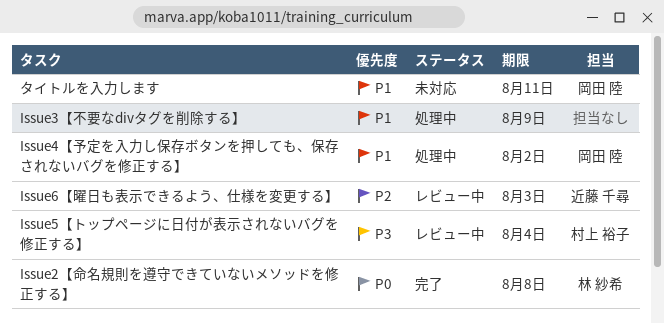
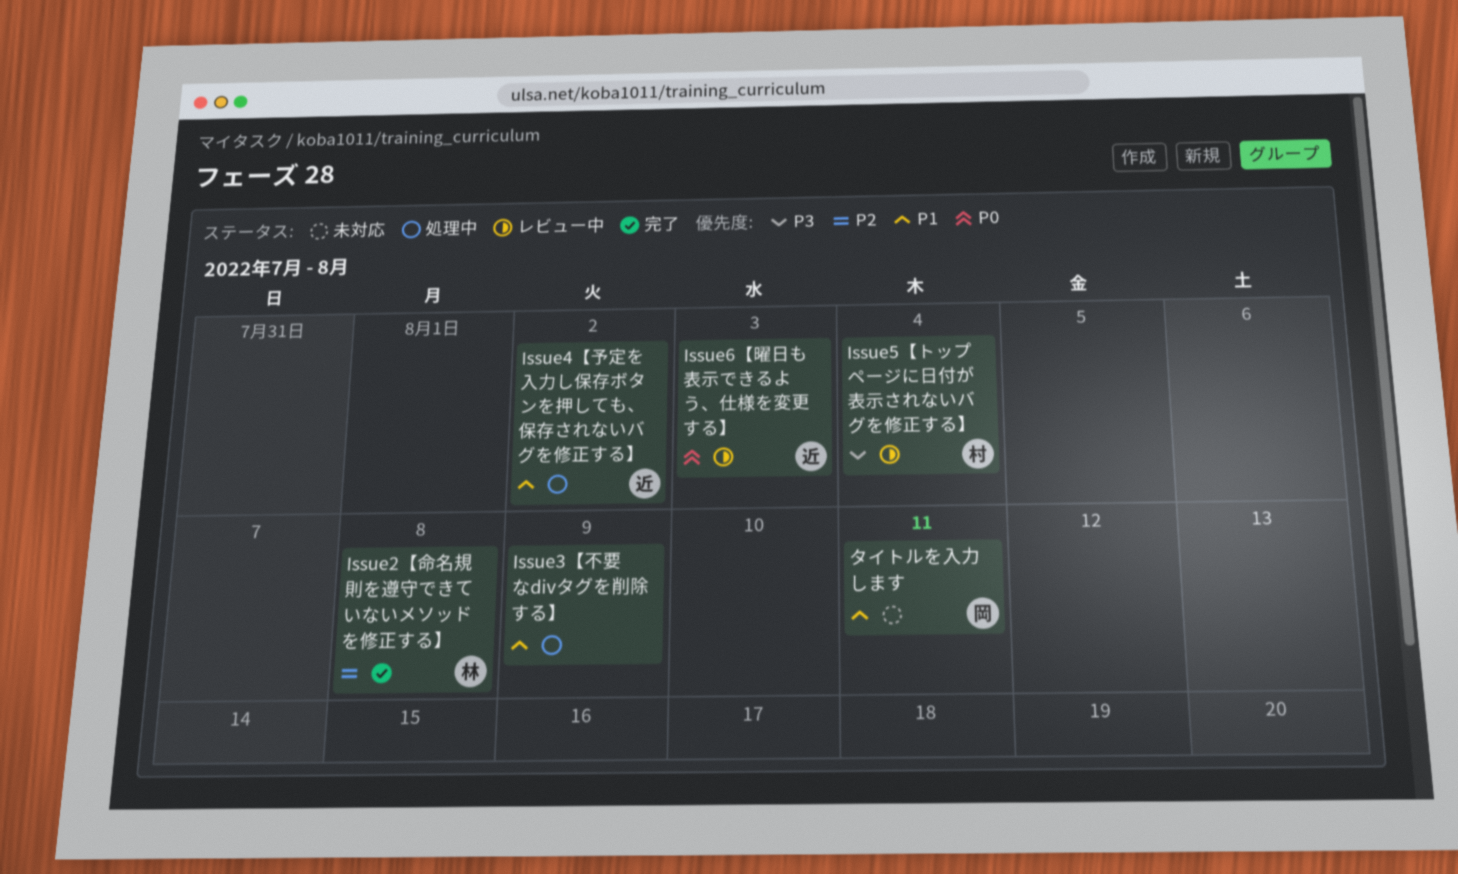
Issue2【命名規則を遵守できていないメソッドを修正する】, priority: P0 -> P2
Issue4【予定を入力し保存ボタンを押しても、保存されないバグを修正する】, owner: 岡田 陸 -> 近藤 千尋
Issue6【曜日も表示できるよう、仕様を変更する】, priority: P2 -> P0

